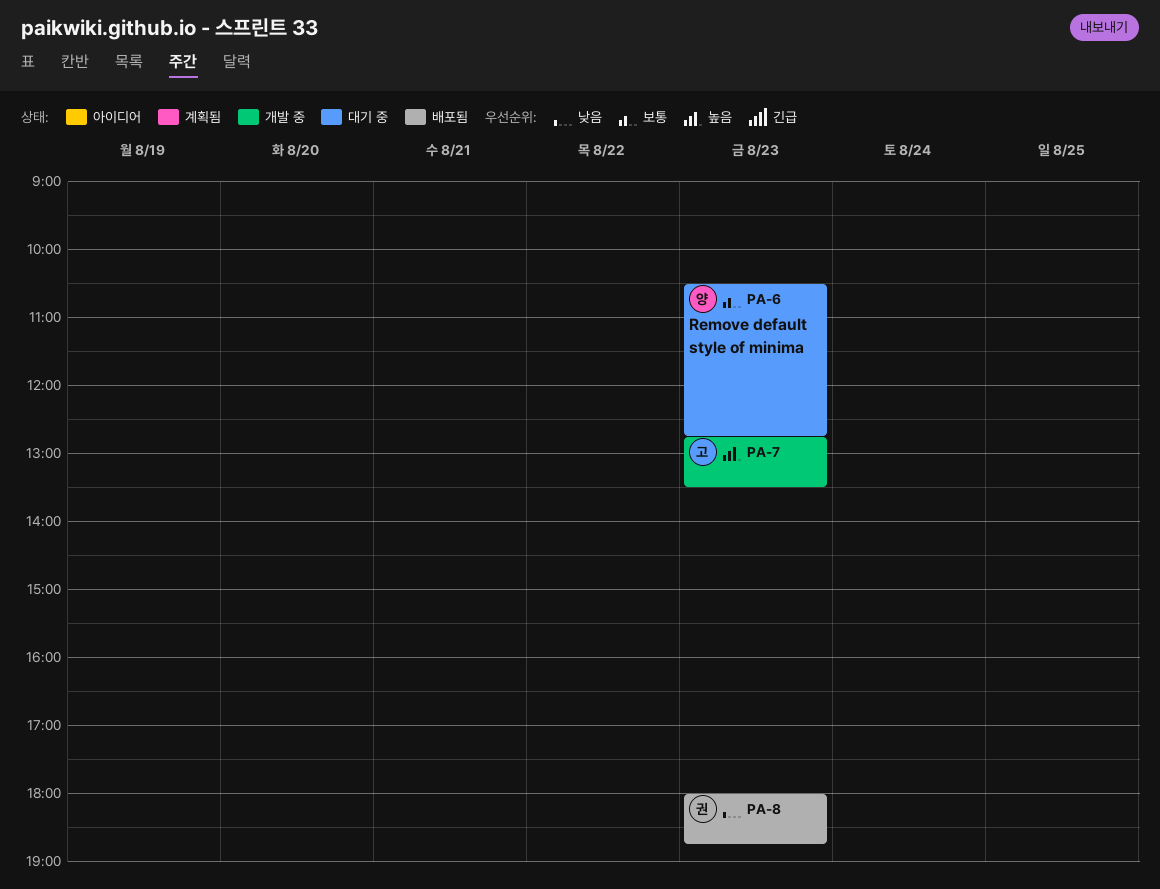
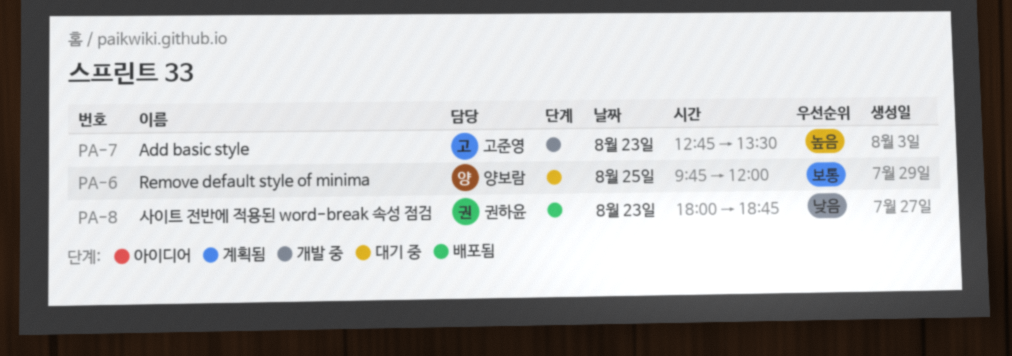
PA-6, day: Aug 23 -> Aug 25
PA-6, begins: 10:30 -> 09:45
PA-6, ends: 12:45 -> 12:00

